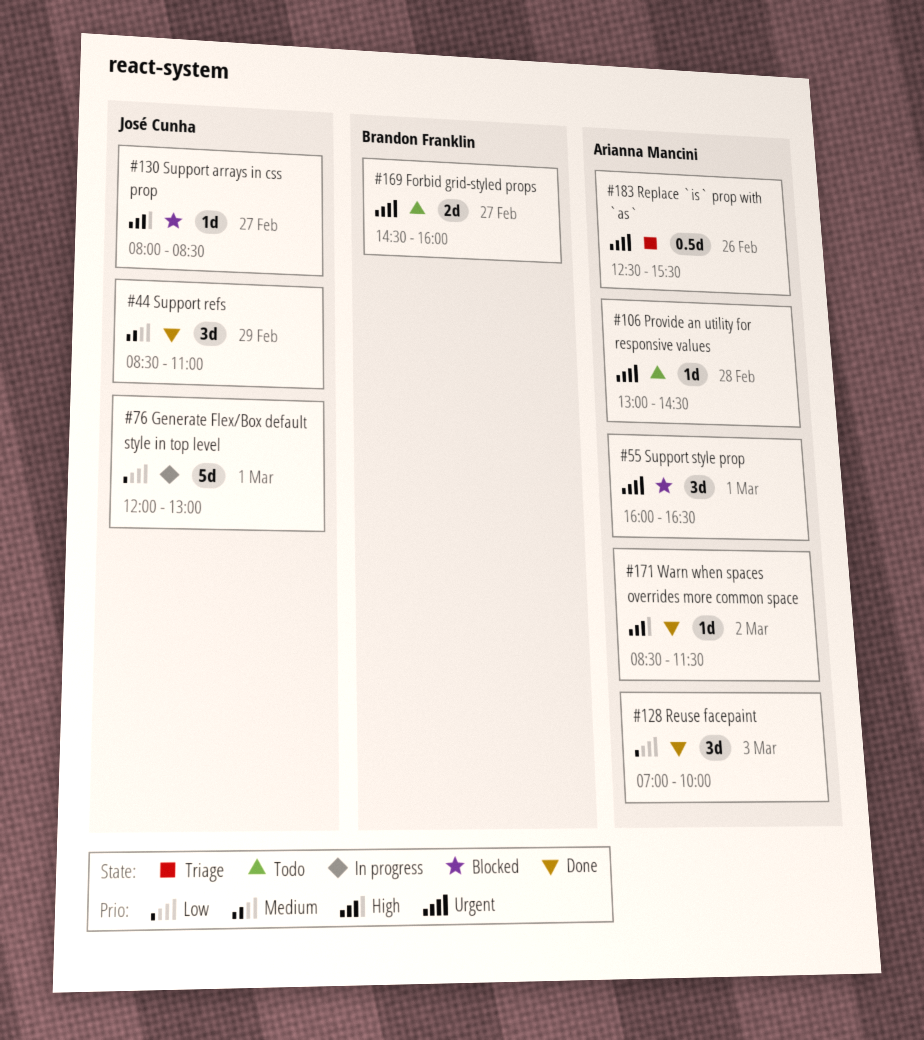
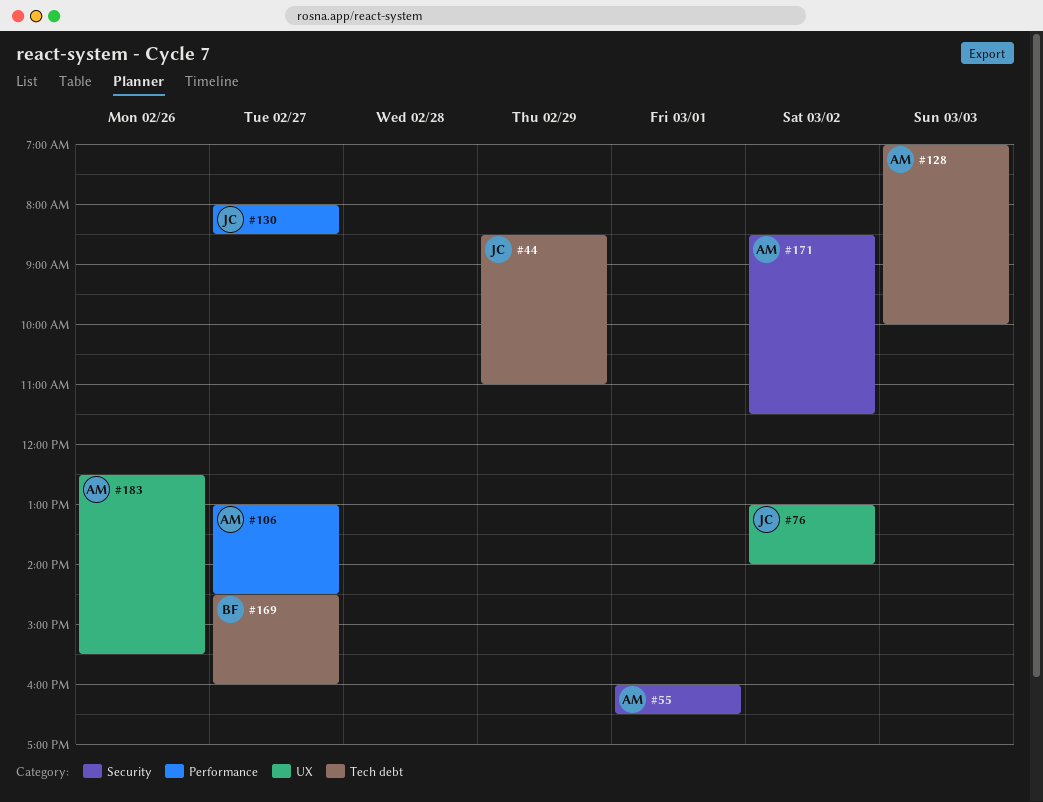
#76, day: Mar 1 -> Mar 2
#76, begins: 12:00 -> 13:00
#76, ends: 13:00 -> 14:00
#106, day: Feb 28 -> Feb 27

